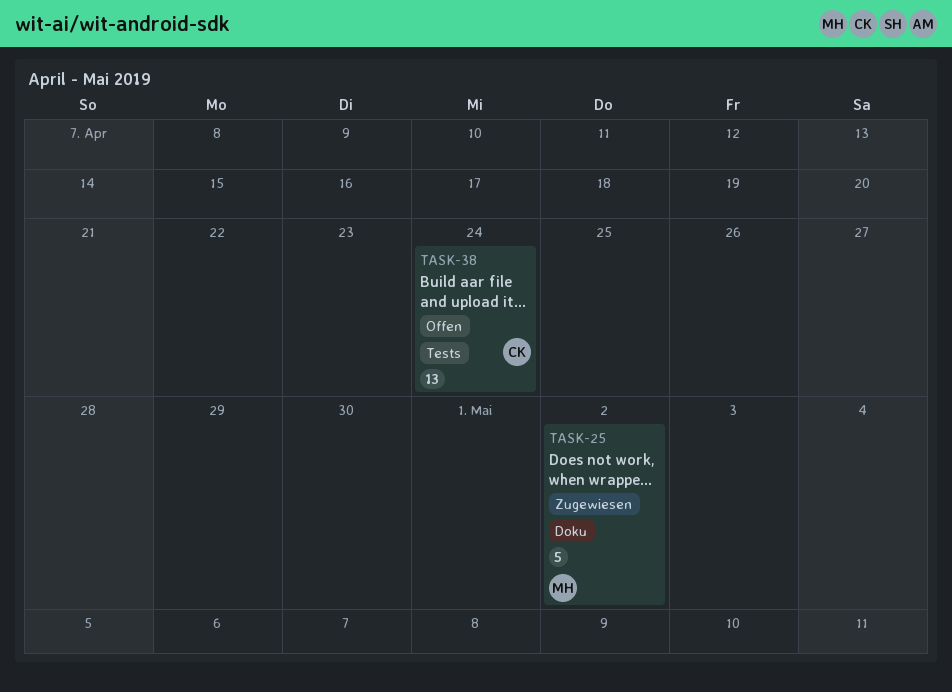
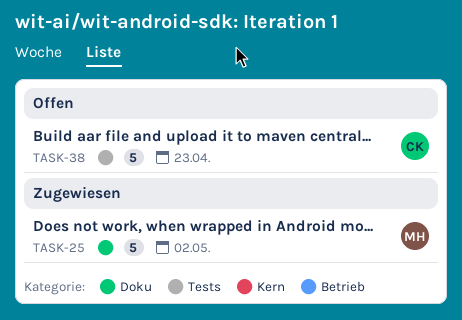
TASK-38, estimate: 13 -> 5
TASK-38, due: Apr 24 -> Apr 23

